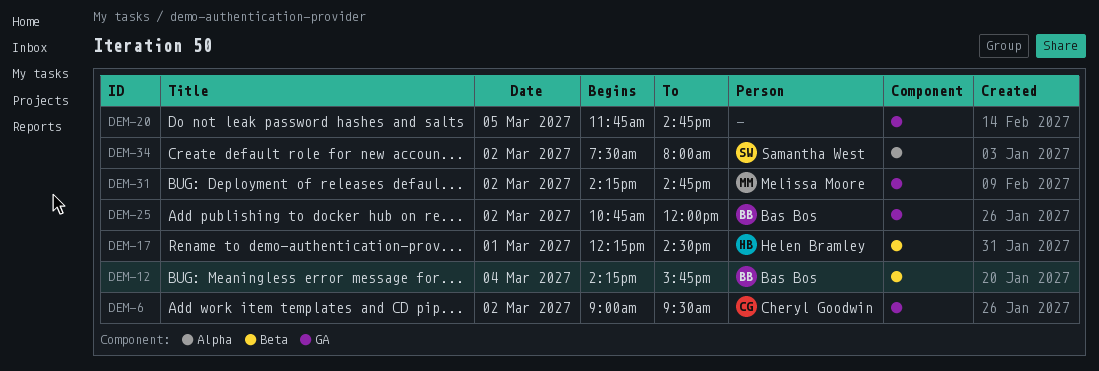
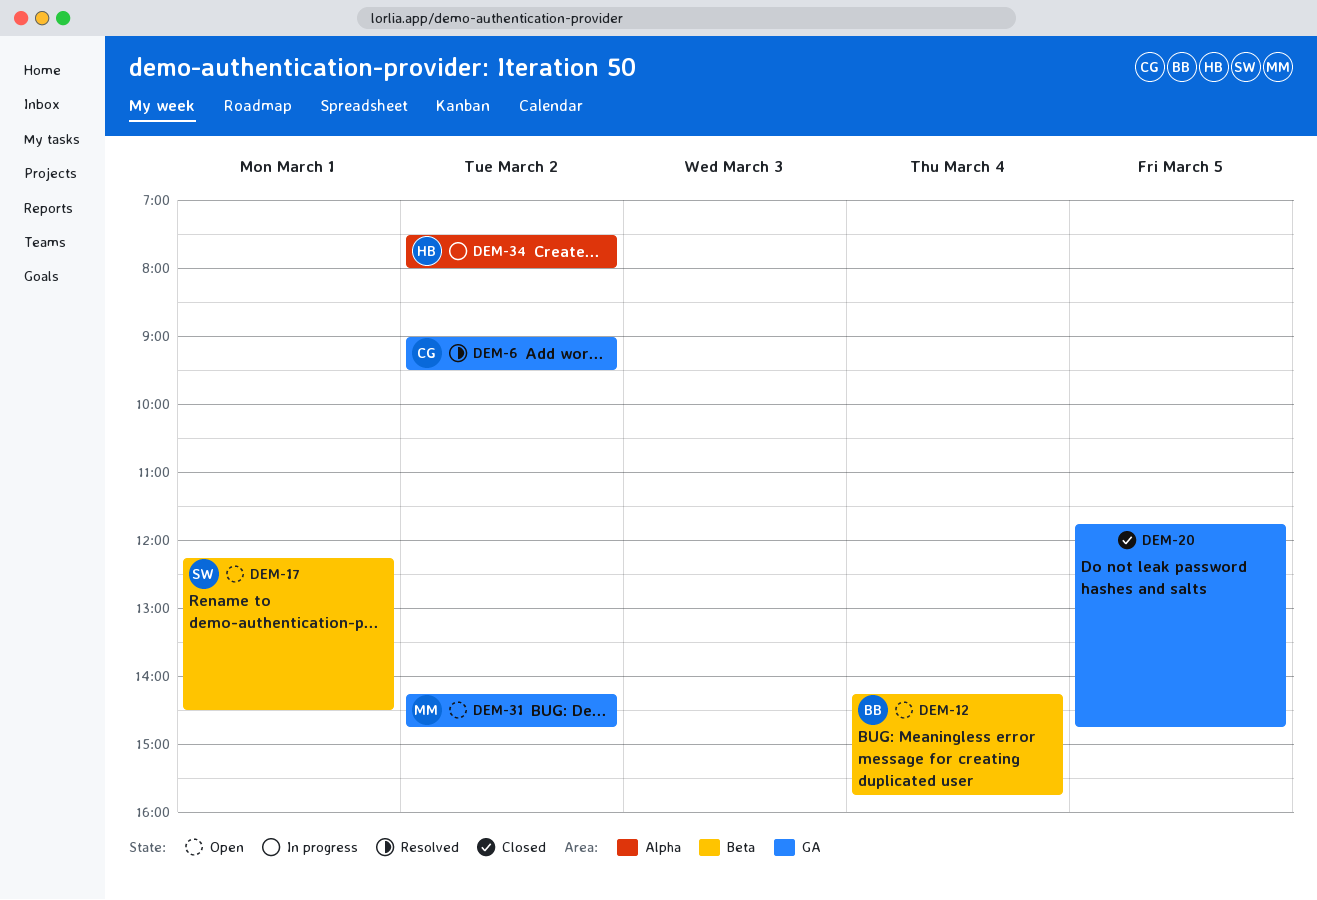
DEM-17, owner: Helen Bramley -> Samantha West
DEM-25: present -> none
DEM-34, owner: Samantha West -> Helen Bramley

